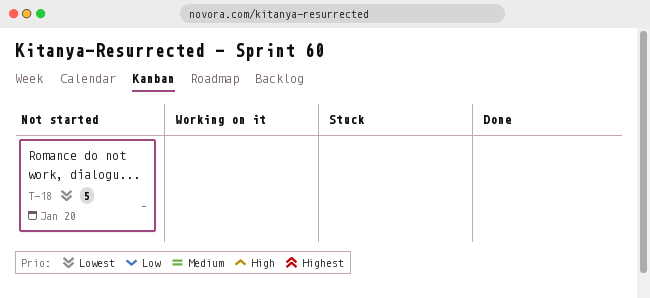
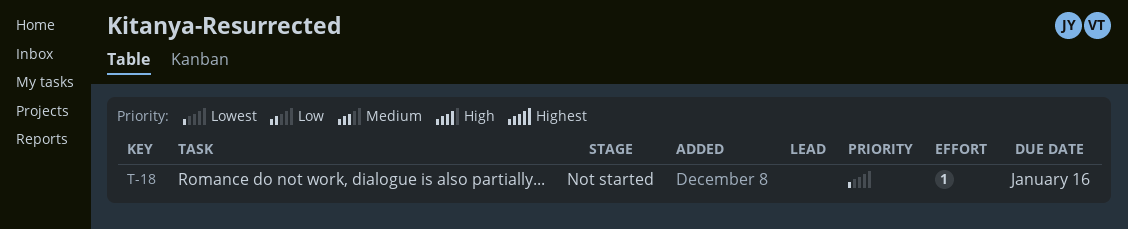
T-18, estimate: 5 -> 1
T-18, due: Jan 20 -> Jan 16

